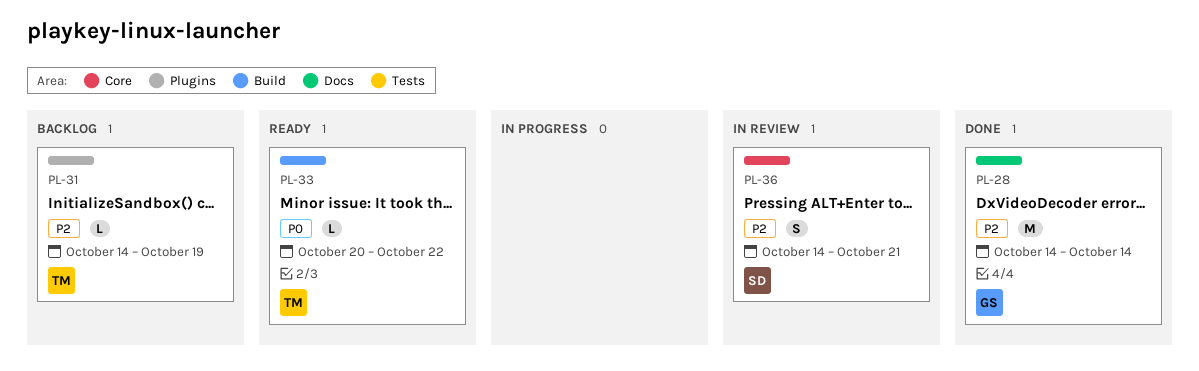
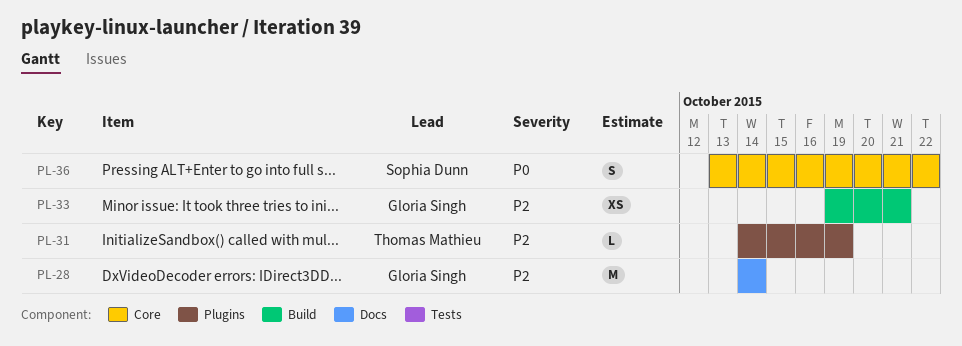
PL-33, owner: Thomas Mathieu -> Gloria Singh
PL-33, priority: P0 -> P2
PL-33, estimate: L -> XS
PL-33, start: Oct 20 -> Oct 19
PL-33, due: Oct 22 -> Oct 21
PL-36, priority: P2 -> P0
PL-36, start: Oct 14 -> Oct 13
PL-36, due: Oct 21 -> Oct 22

